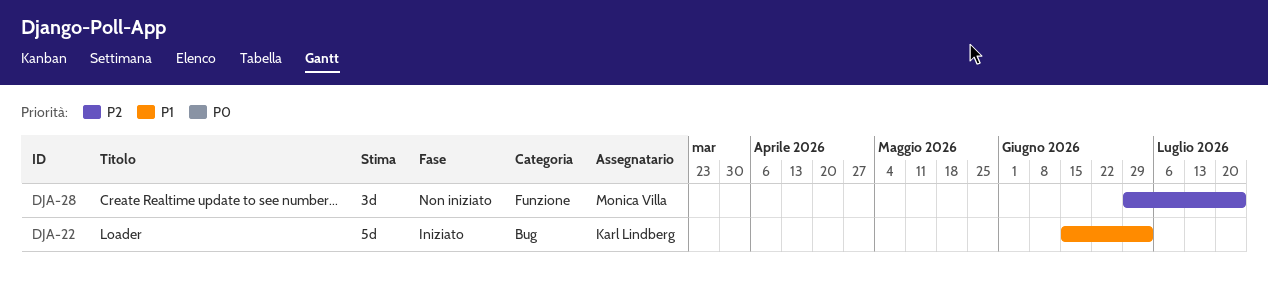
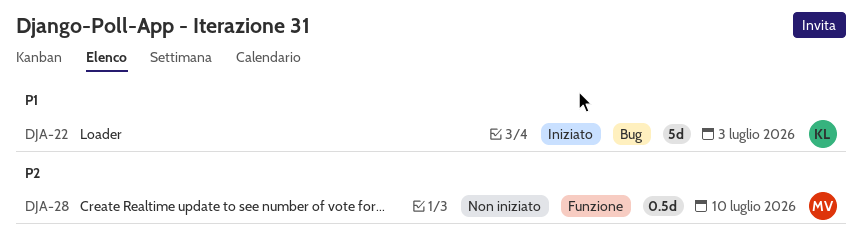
DJA-28, estimate: 3d -> 0.5d
DJA-28, due: Jul 24 -> Jul 10

